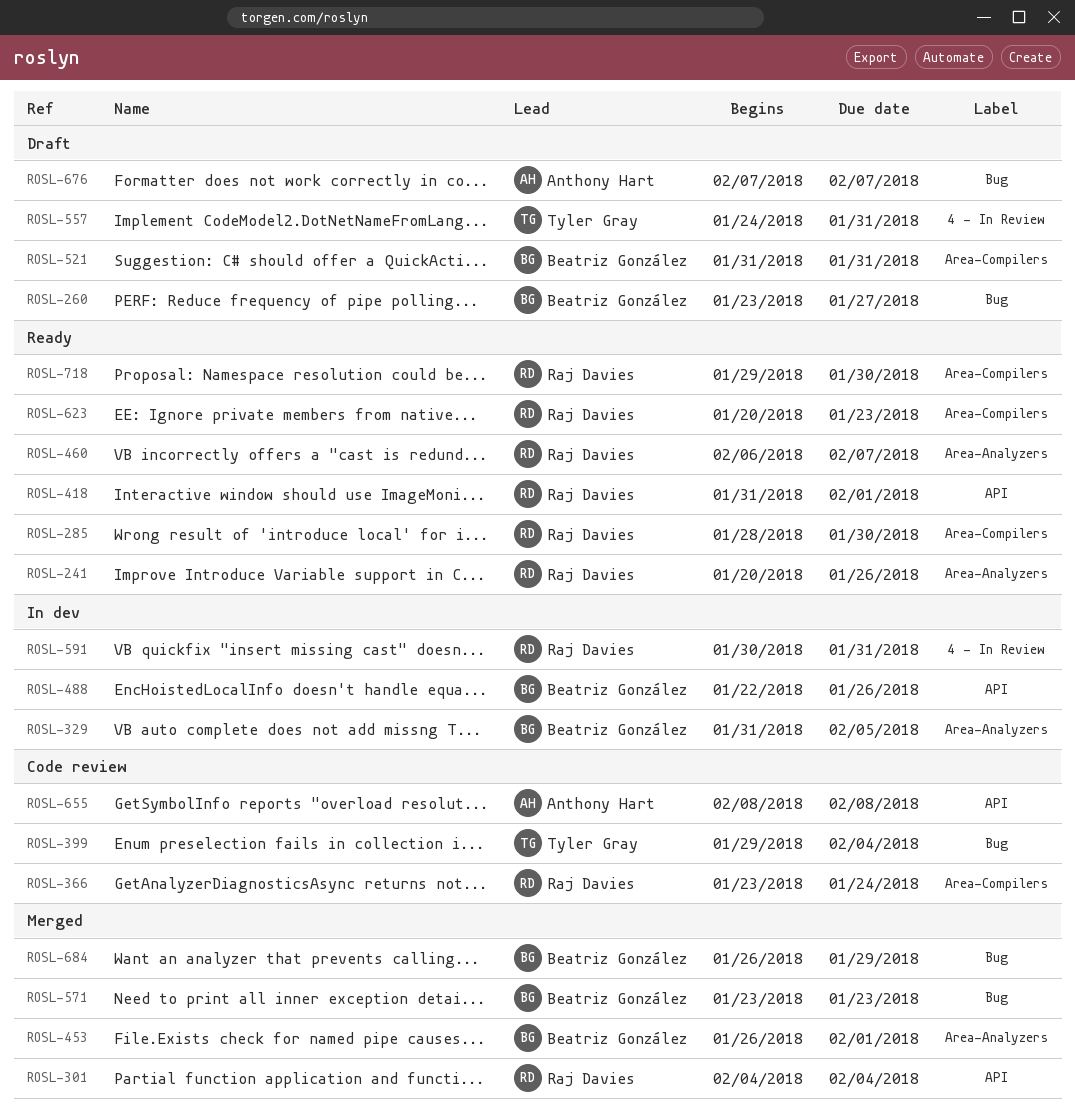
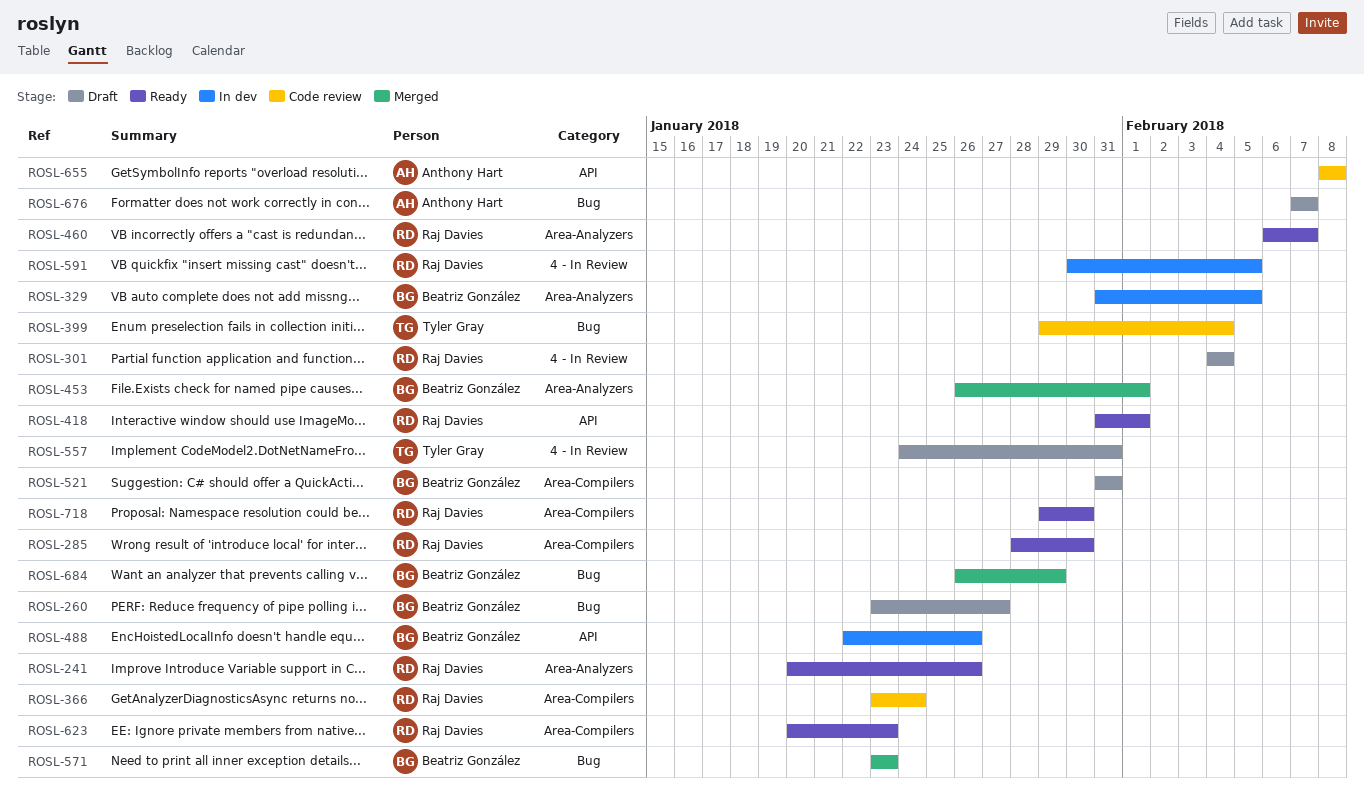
ROSL-301, status: Merged -> Draft
ROSL-301, label: API -> 4 - In Review
ROSL-591, due: Jan 31 -> Feb 5

